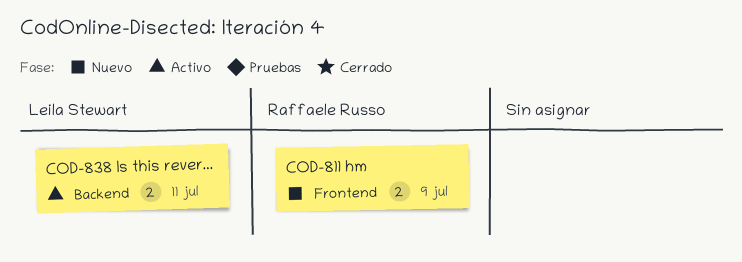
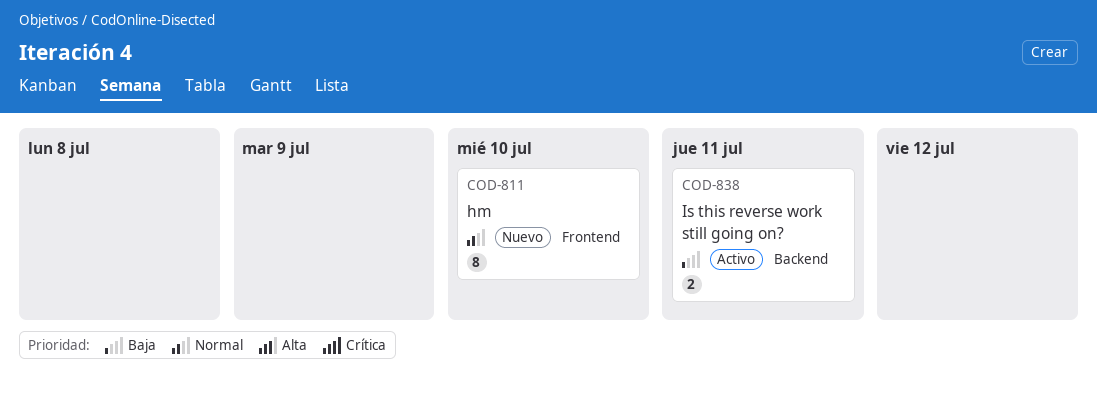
COD-811, estimate: 2 -> 8
COD-811, due: Jul 9 -> Jul 10

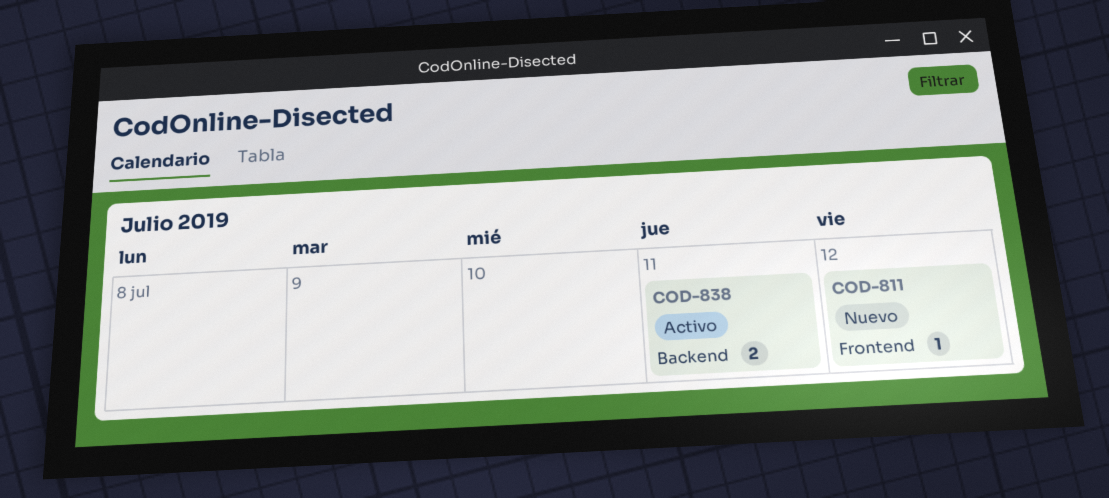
COD-811, estimate: 8 -> 1
COD-811, due: Jul 10 -> Jul 12

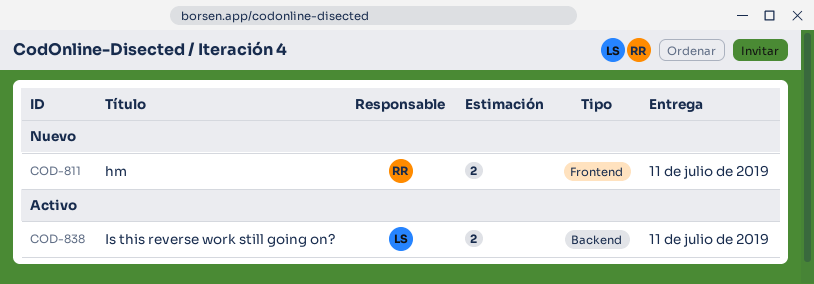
COD-811, estimate: 1 -> 2
COD-811, due: Jul 12 -> Jul 11

